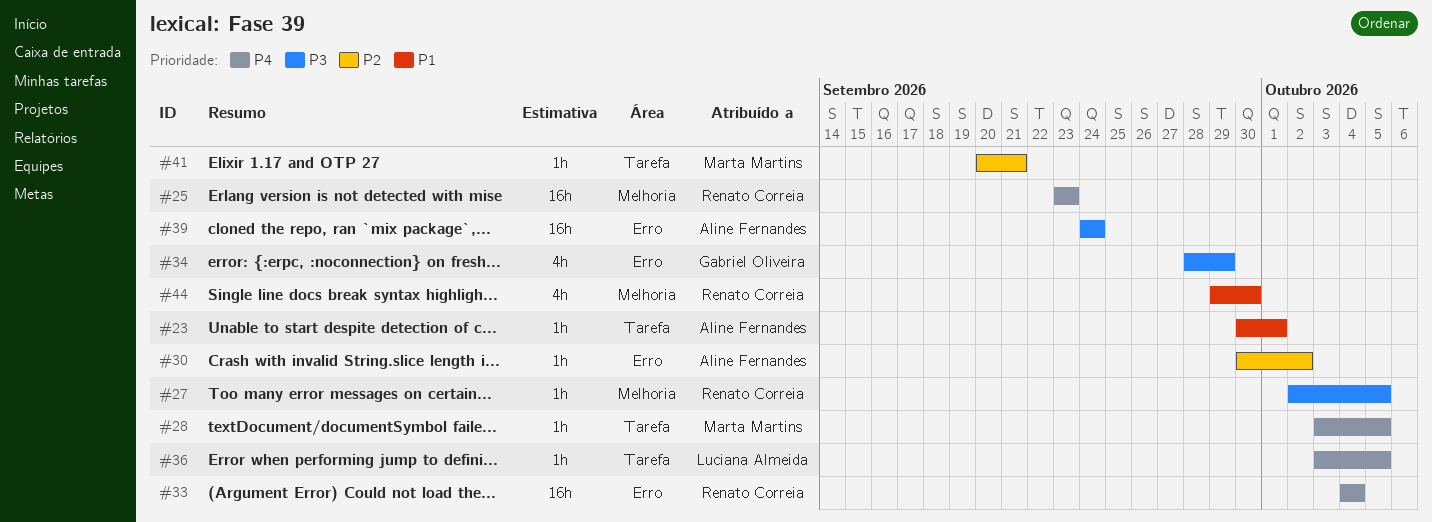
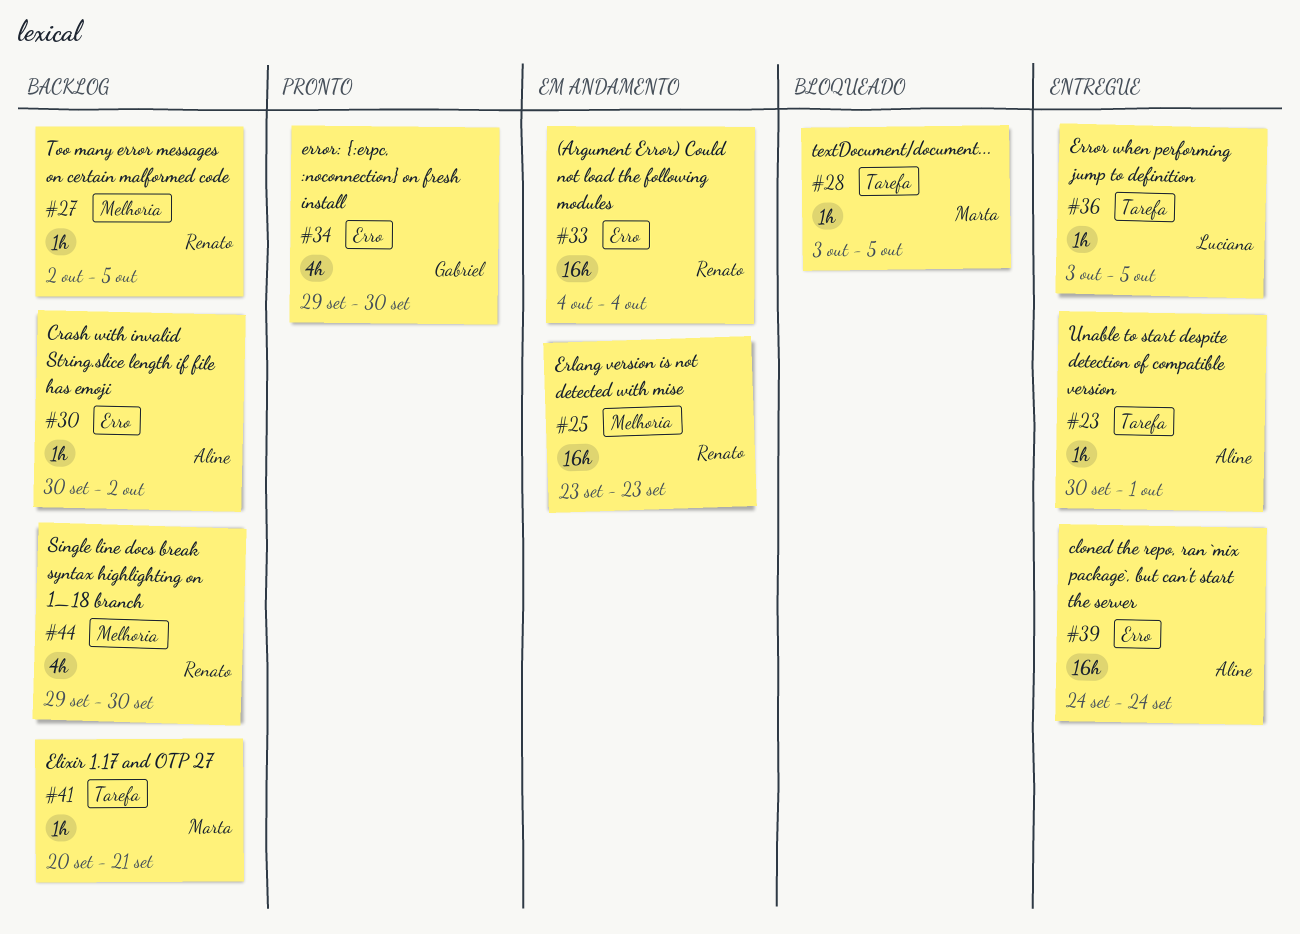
#34, start: Sep 28 -> Sep 29
#34, due: Sep 29 -> Sep 30

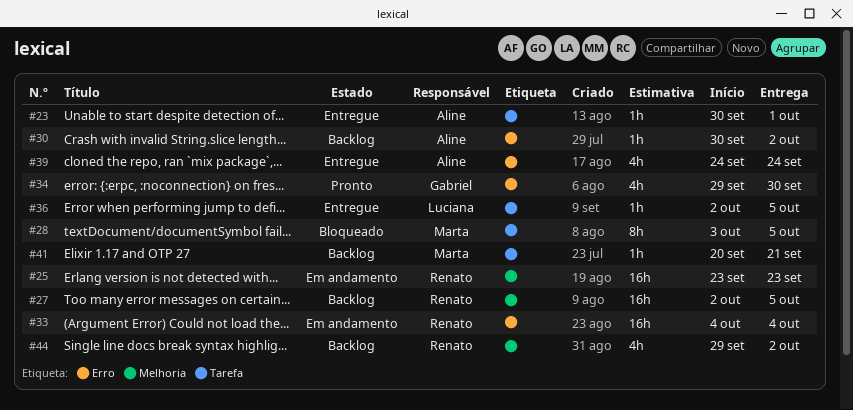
#27, estimate: 1h -> 16h
#28, estimate: 1h -> 8h
#36, start: Oct 3 -> Oct 2
#39, estimate: 16h -> 4h
#44, due: Sep 30 -> Oct 2

